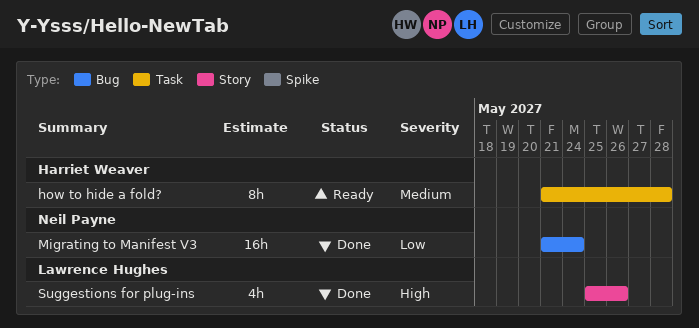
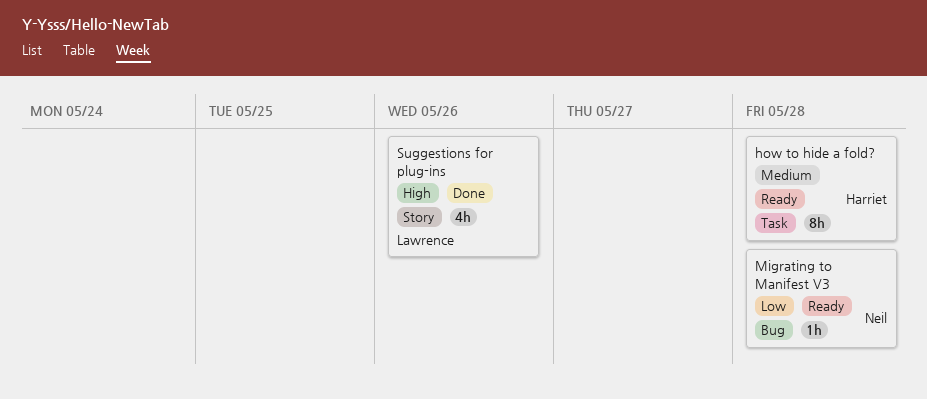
Migrating to Manifest V3, status: Done -> Ready
Migrating to Manifest V3, estimate: 16h -> 1h
Migrating to Manifest V3, due: May 24 -> May 28

